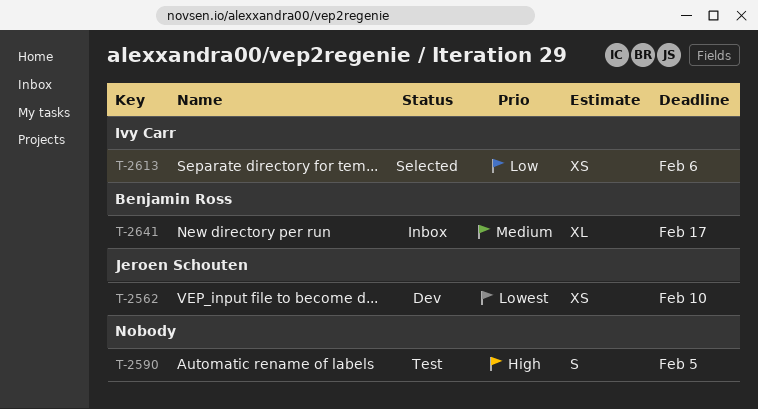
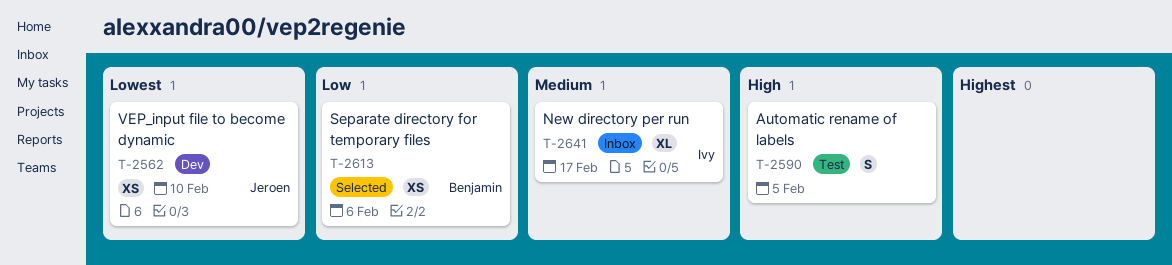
T-2613, owner: Ivy Carr -> Benjamin Ross
T-2641, owner: Benjamin Ross -> Ivy Carr

